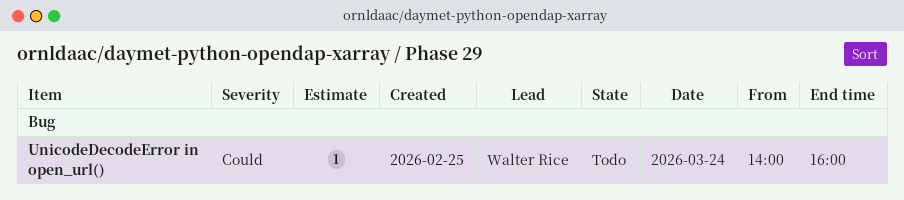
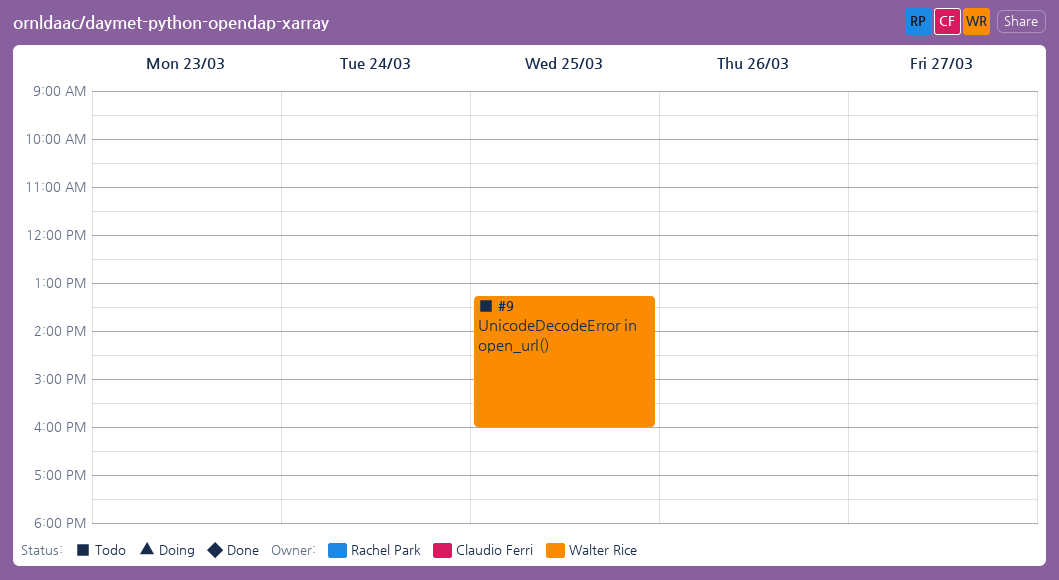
UnicodeDecodeError in open_url(), day: Mar 24 -> Mar 25
UnicodeDecodeError in open_url(), begins: 14:00 -> 13:15

